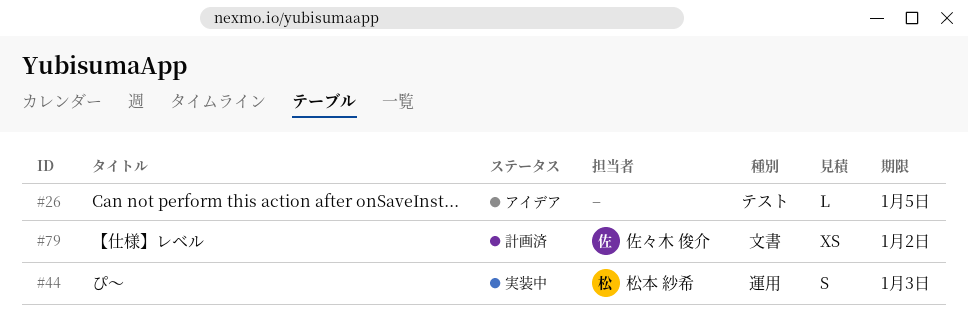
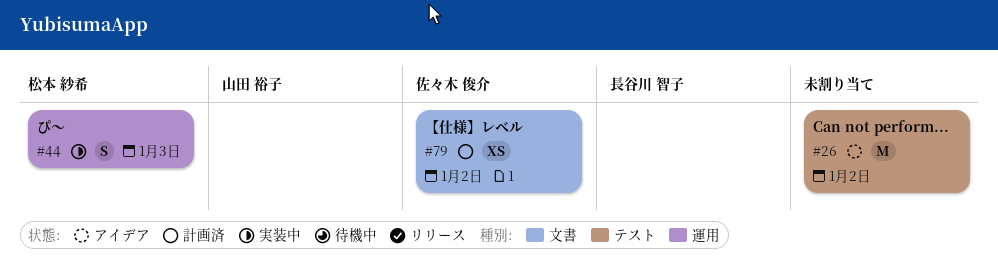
#26, estimate: L -> M
#26, due: Jan 5 -> Jan 2

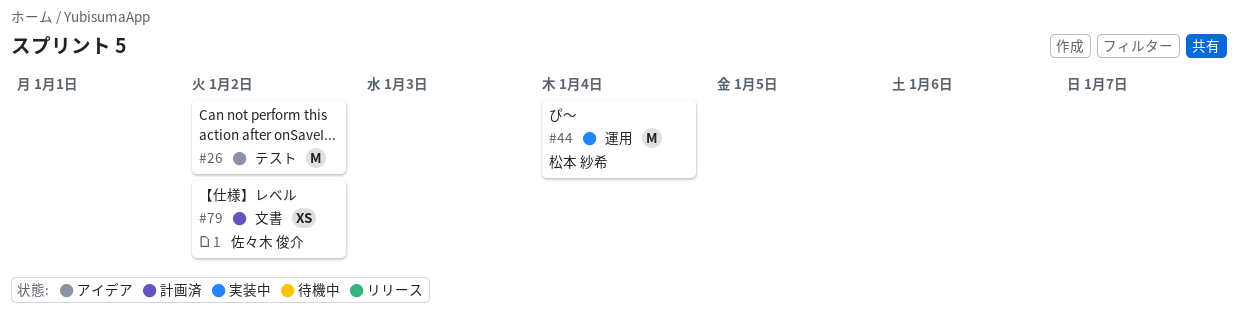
#44, estimate: S -> M
#44, due: Jan 3 -> Jan 4

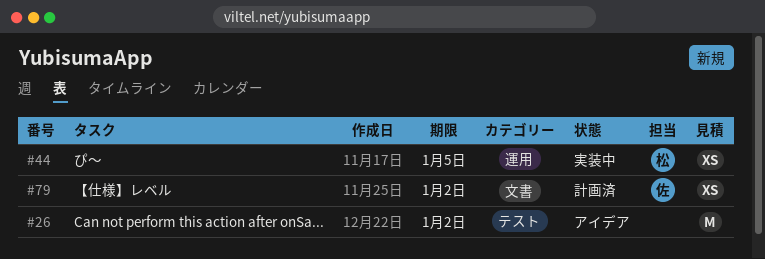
#44, estimate: M -> XS
#44, due: Jan 4 -> Jan 5

